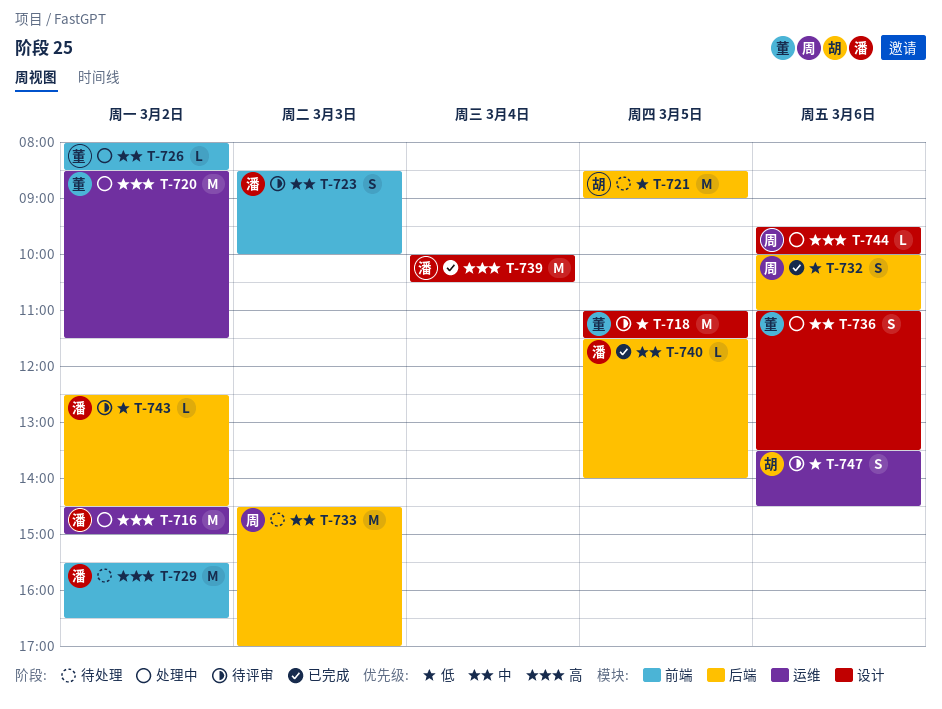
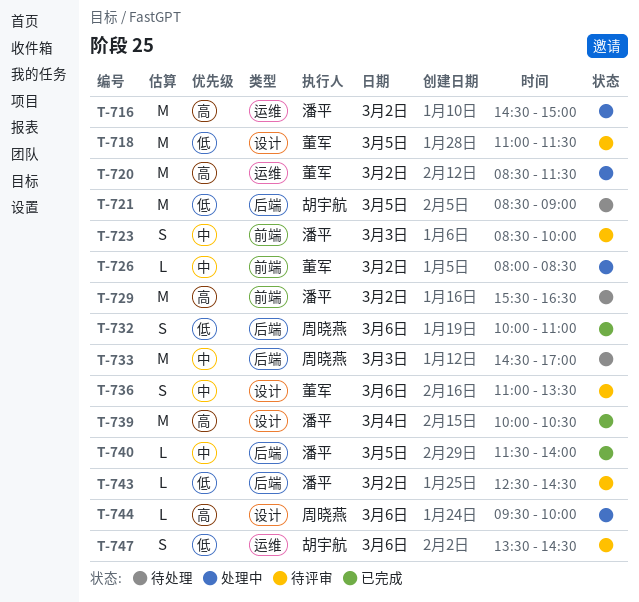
T-736, status: 处理中 -> 待评审

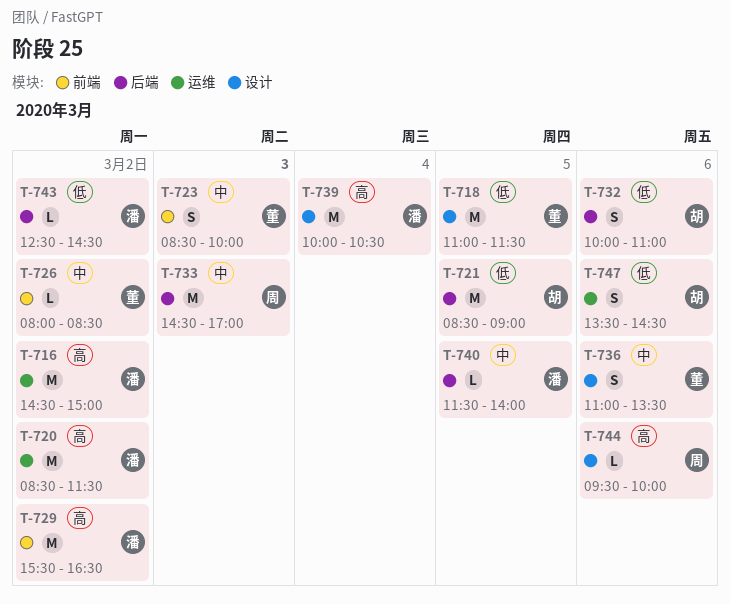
T-720, owner: 董军 -> 潘平
T-723, owner: 潘平 -> 董军
T-732, owner: 周晓燕 -> 胡宇航

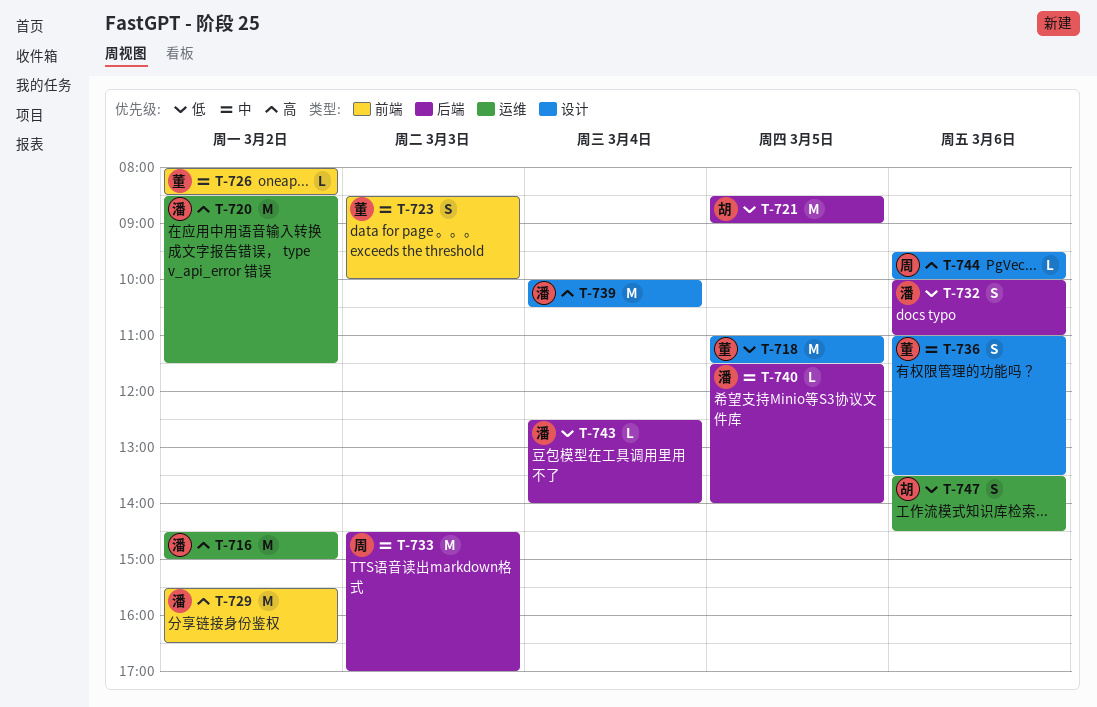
T-732, owner: 胡 -> 潘
T-743, day: Mar 2 -> Mar 4
T-743, ends: 14:30 -> 14:00

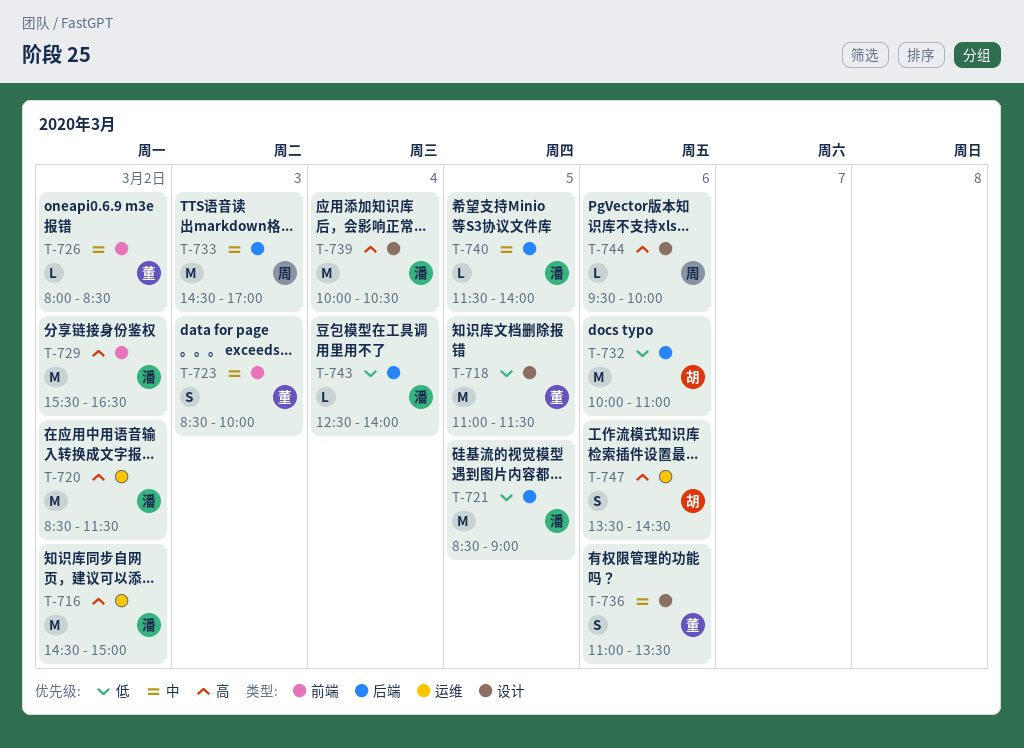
T-721, owner: 胡 -> 潘
T-732, owner: 潘 -> 胡
T-732, estimate: S -> M
T-747, priority: 低 -> 高

